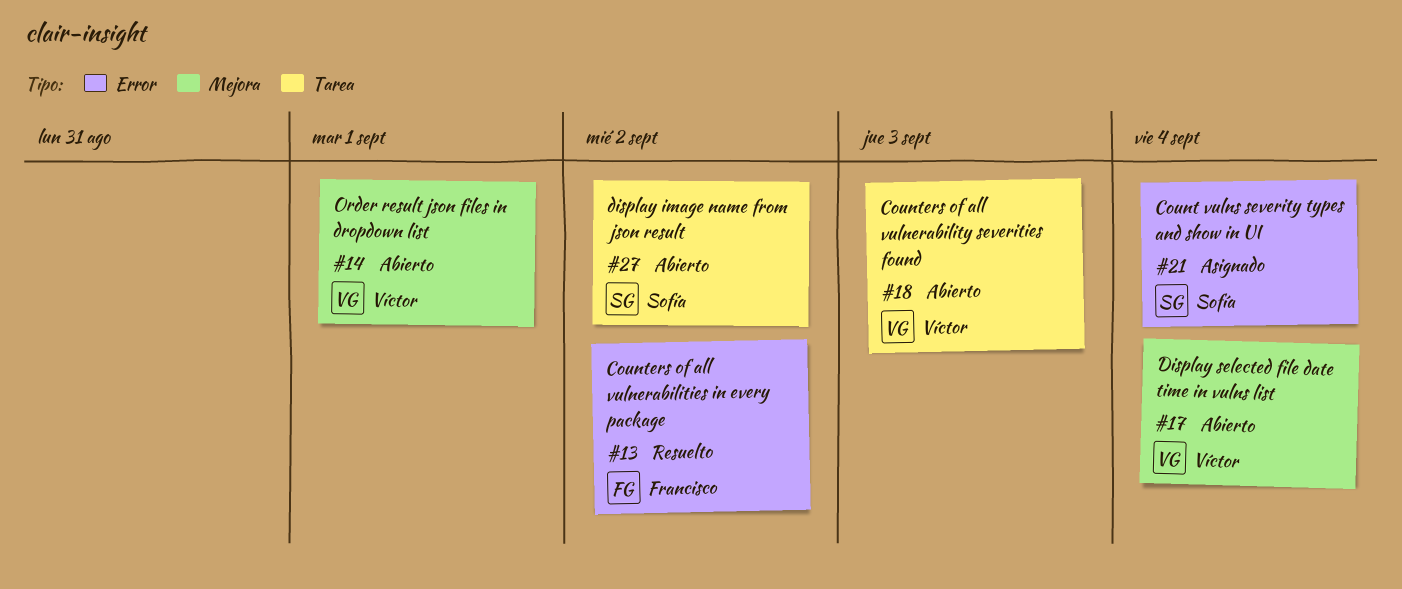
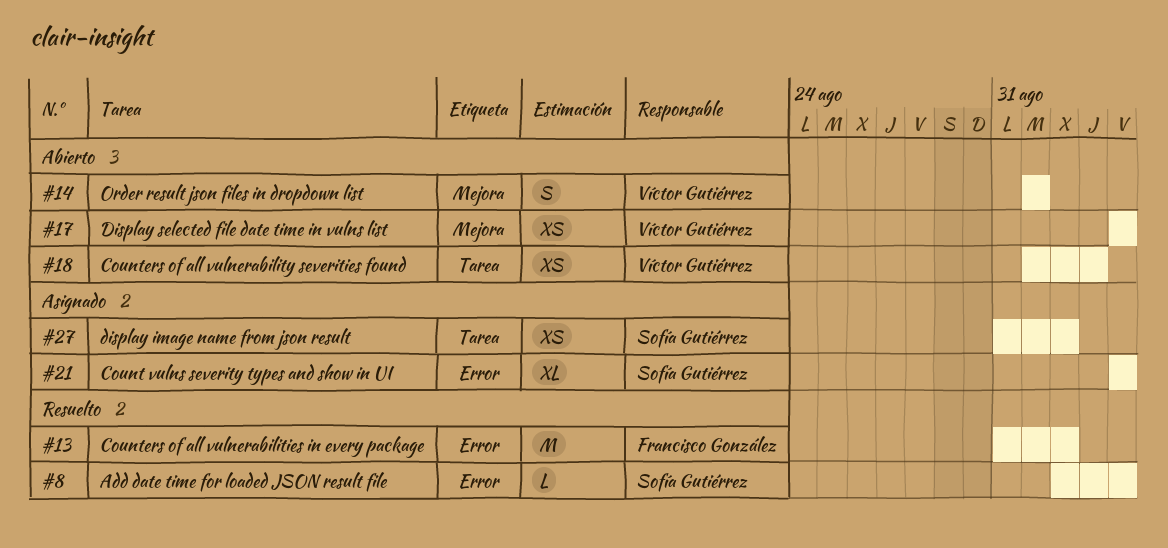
#8: none -> present
#27, status: Abierto -> Asignado

